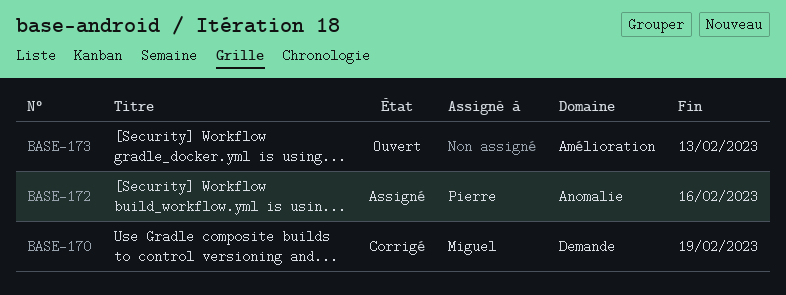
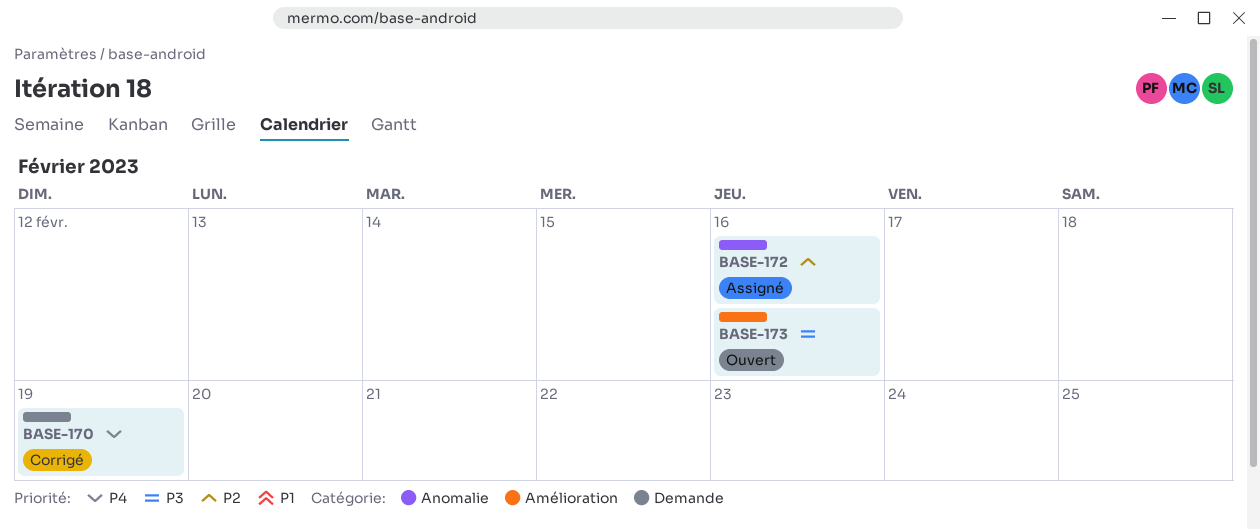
BASE-173, due: Feb 13 -> Feb 16

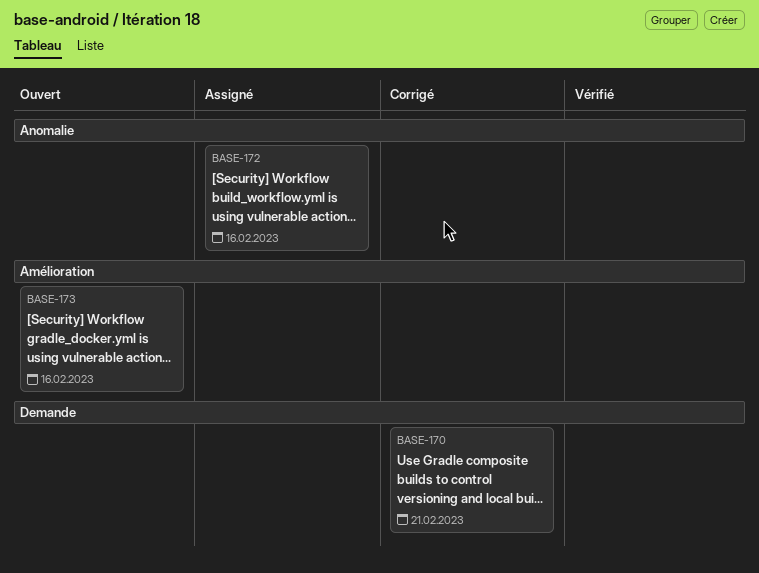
BASE-170, due: Feb 19 -> Feb 21

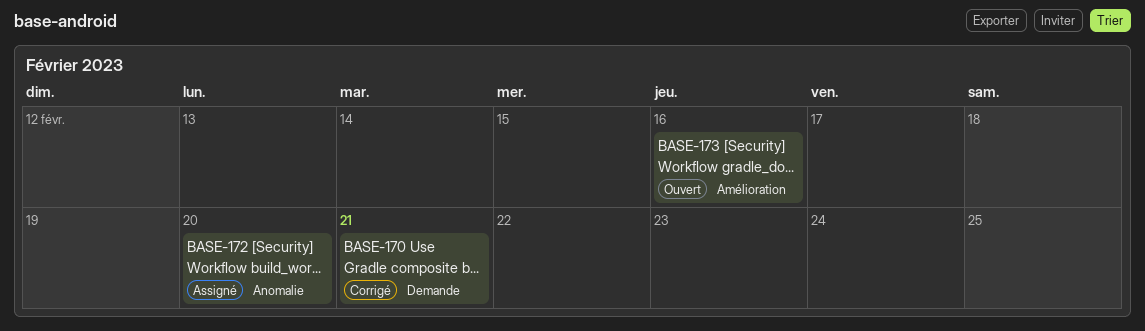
BASE-172, due: Feb 16 -> Feb 20

